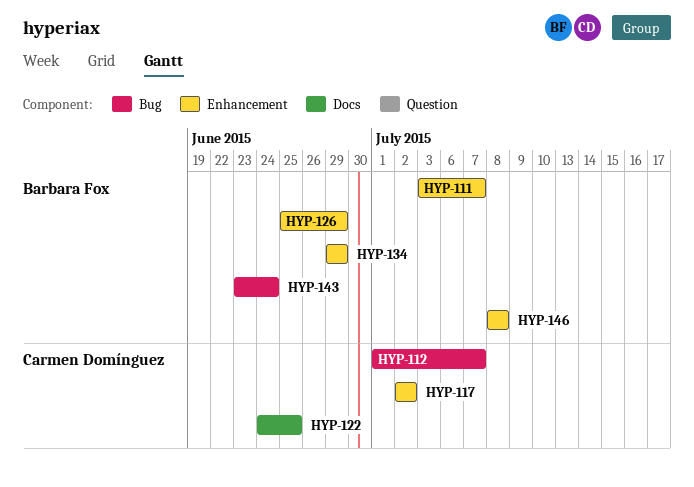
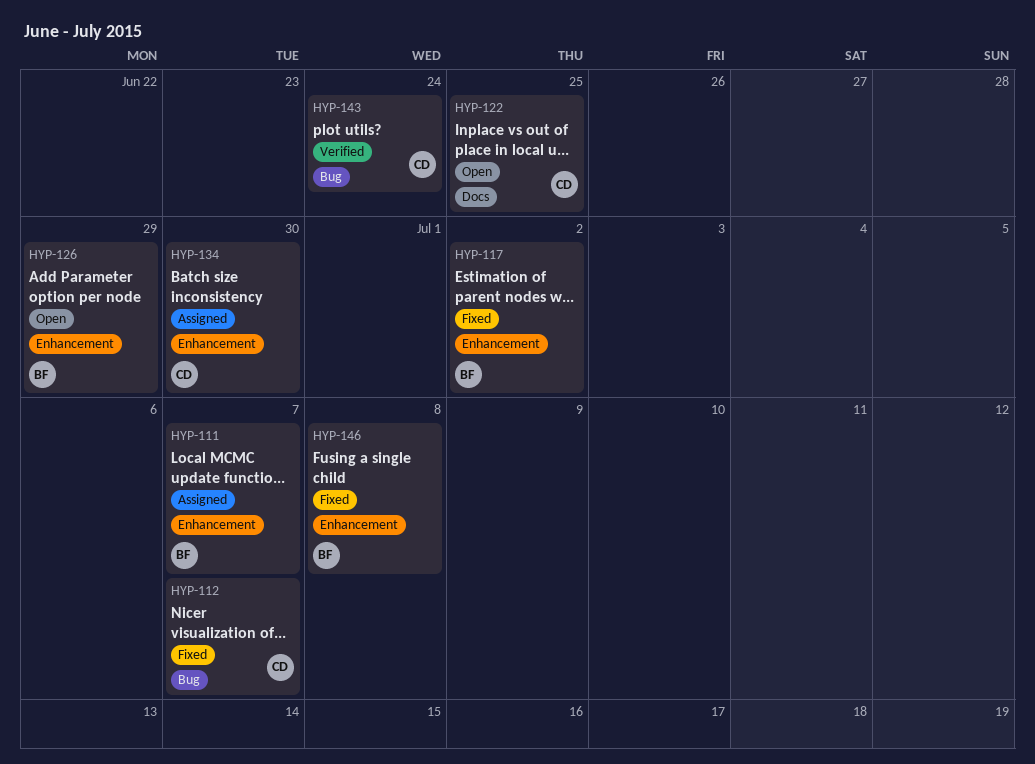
HYP-117, owner: Carmen Domínguez -> Barbara Fox
HYP-134, owner: Barbara Fox -> Carmen Domínguez
HYP-134, due: Jun 29 -> Jun 30
HYP-143, owner: Barbara Fox -> Carmen Domínguez

